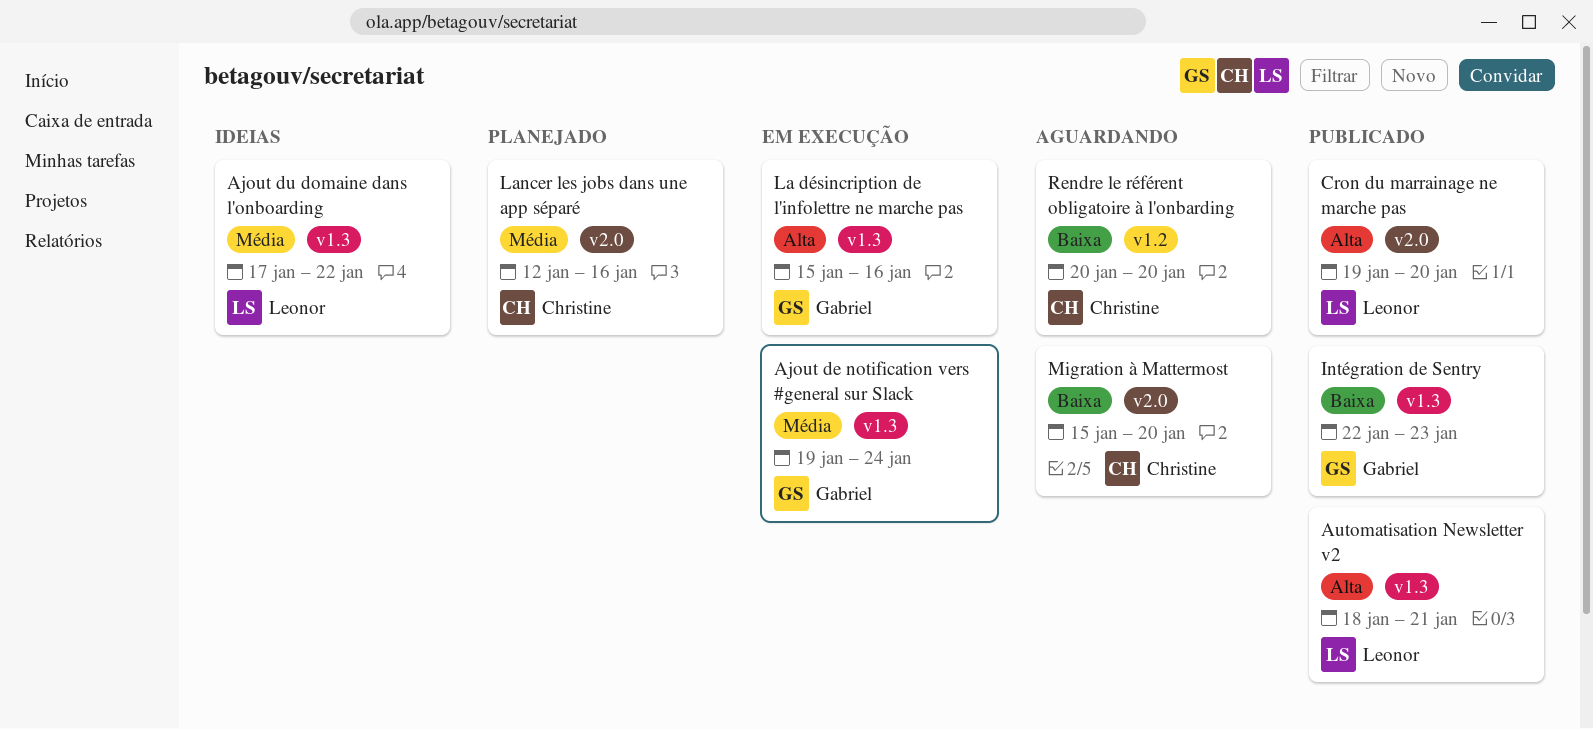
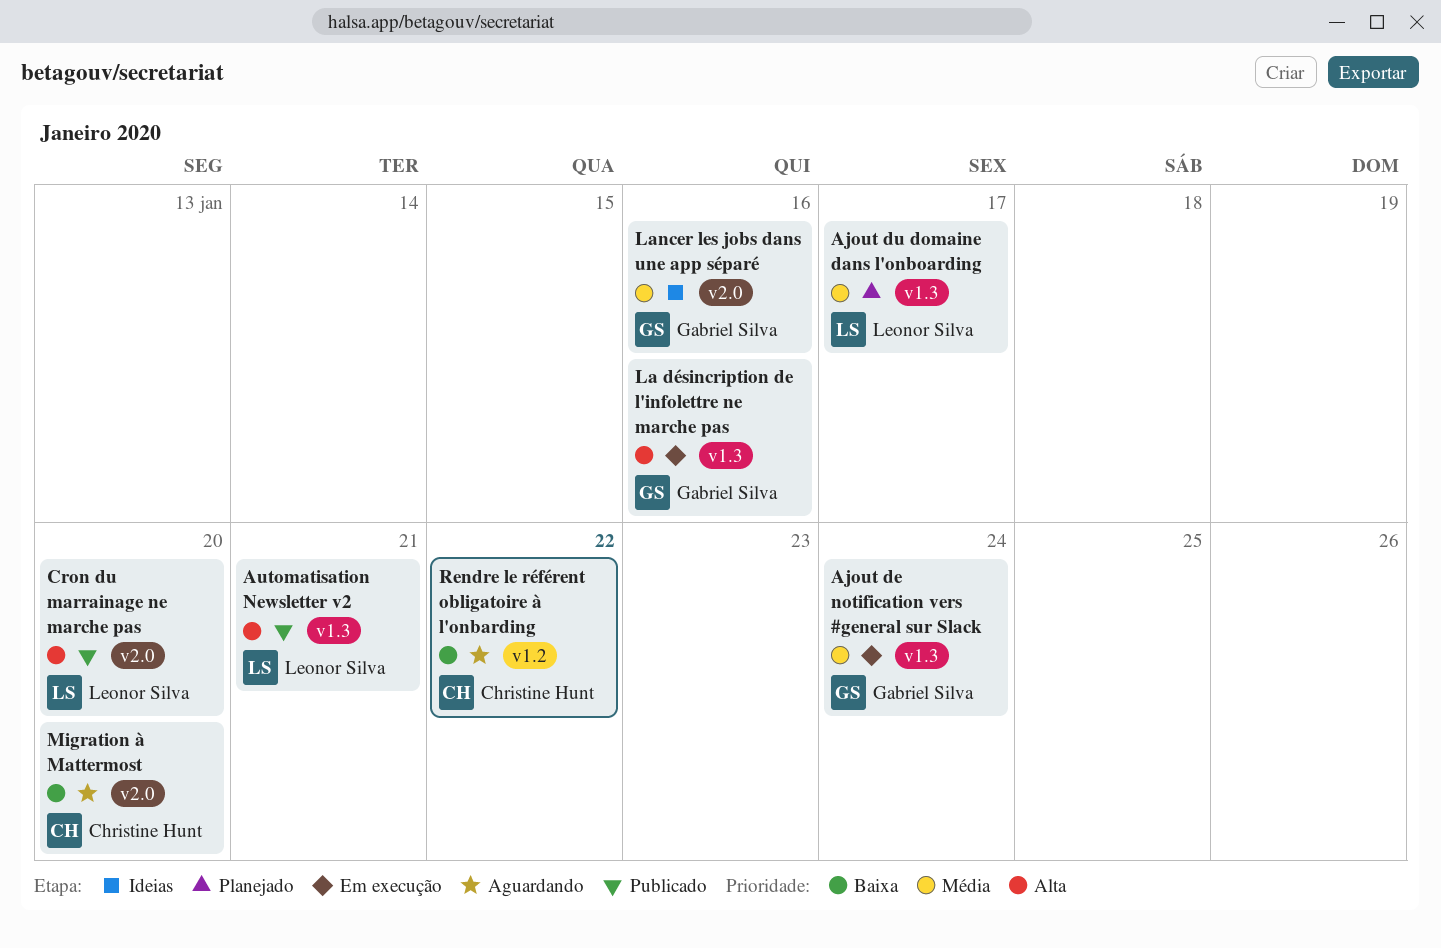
Ajout du domaine dans l'onboarding, status: Ideias -> Planejado
Ajout du domaine dans l'onboarding, due: Jan 22 -> Jan 17
Intégration de Sentry: present -> none
Lancer les jobs dans une app séparé, status: Planejado -> Ideias
Lancer les jobs dans une app séparé, owner: Christine Hunt -> Gabriel Silva
Rendre le référent obligatoire à l'onbarding, due: Jan 20 -> Jan 22

